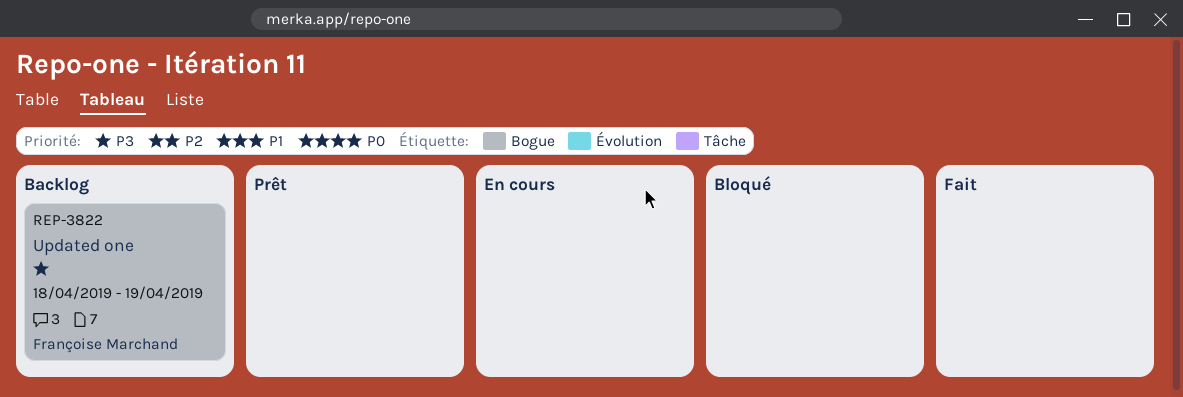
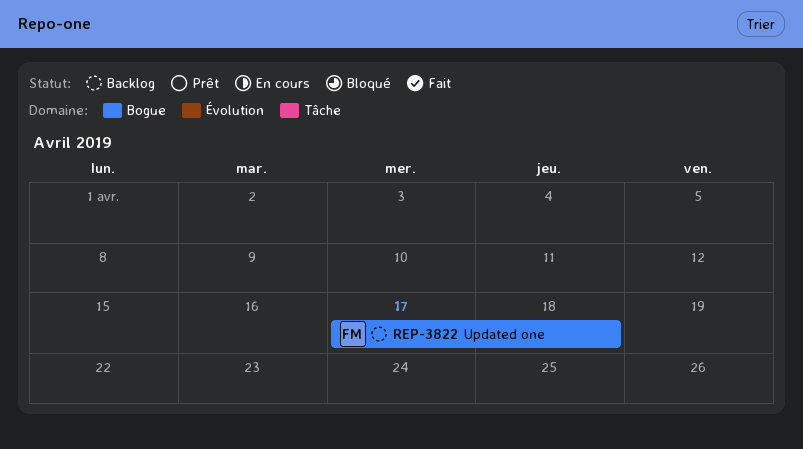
REP-3822, start: Apr 18 -> Apr 17
REP-3822, due: Apr 19 -> Apr 18

